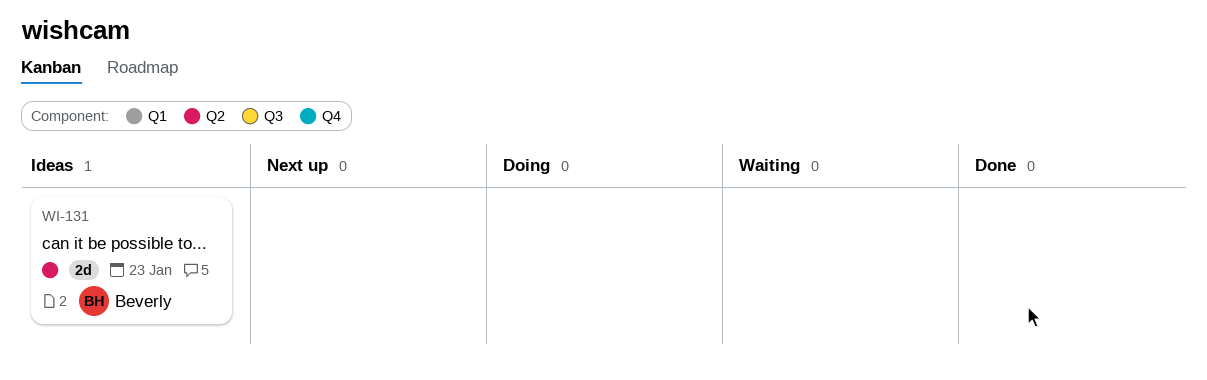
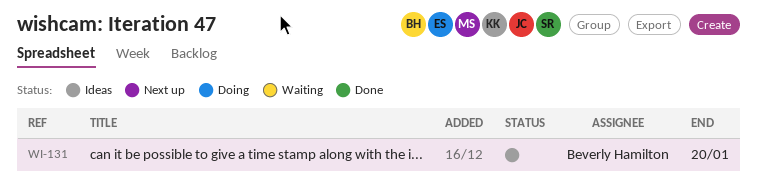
WI-131, due: Jan 23 -> Jan 20

